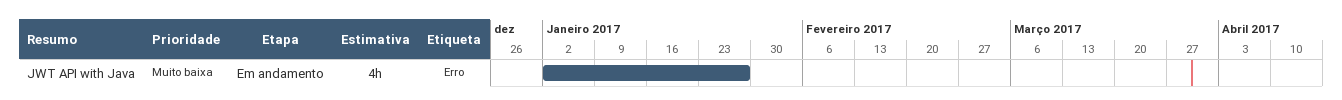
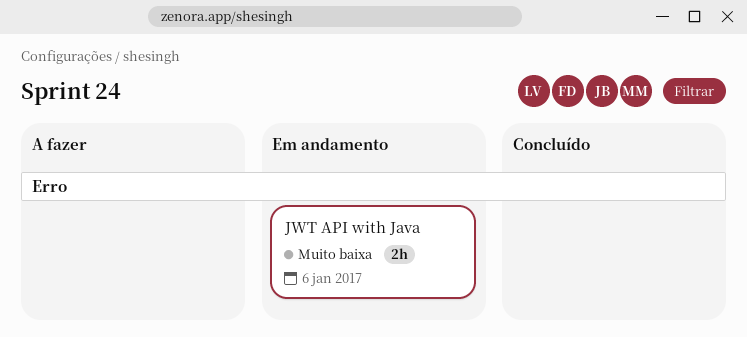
JWT API with Java, estimate: 4h -> 2h
JWT API with Java, due: Jan 27 -> Jan 6

